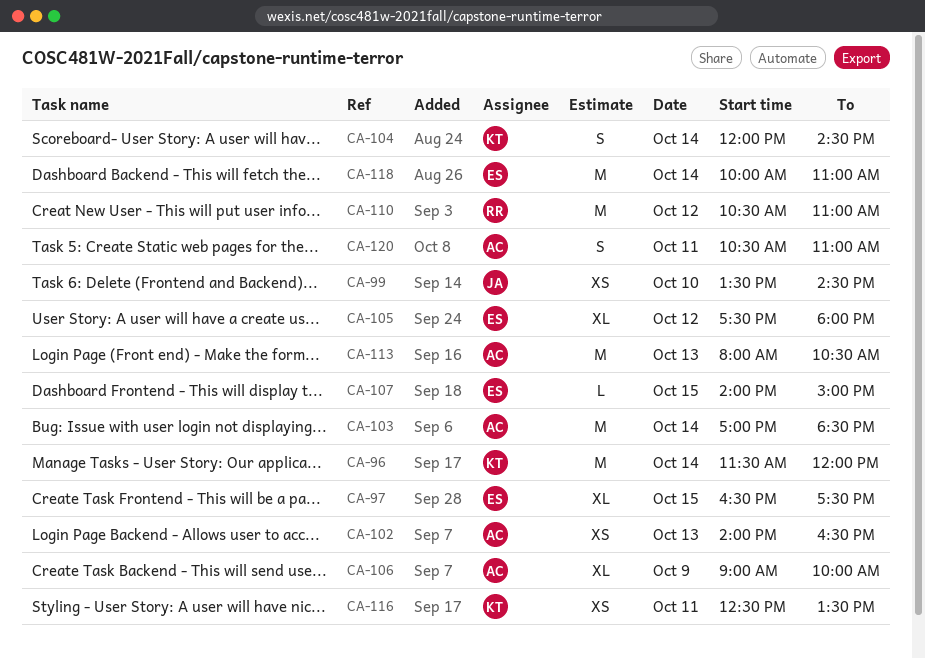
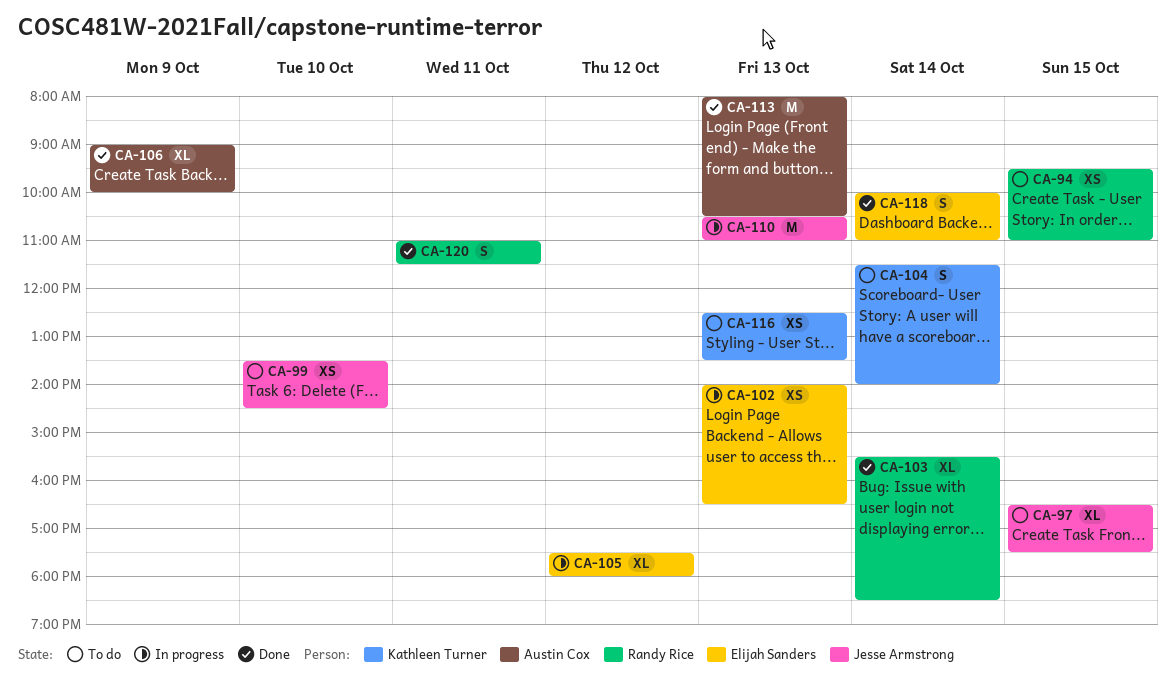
CA-94: none -> present
CA-96: present -> none
CA-97, owner: Elijah Sanders -> Jesse Armstrong
CA-102, owner: Austin Cox -> Elijah Sanders
CA-103, owner: Austin Cox -> Randy Rice
CA-103, estimate: M -> XL
CA-103, begins: 17:00 -> 15:30
CA-104, begins: 12:00 -> 11:30
CA-104, ends: 14:30 -> 14:00
CA-107: present -> none
CA-110, owner: Randy Rice -> Jesse Armstrong
CA-110, day: Oct 12 -> Oct 13
CA-116, day: Oct 11 -> Oct 13
CA-118, estimate: M -> S
CA-120, owner: Austin Cox -> Randy Rice
CA-120, begins: 10:30 -> 11:00
CA-120, ends: 11:00 -> 11:30

